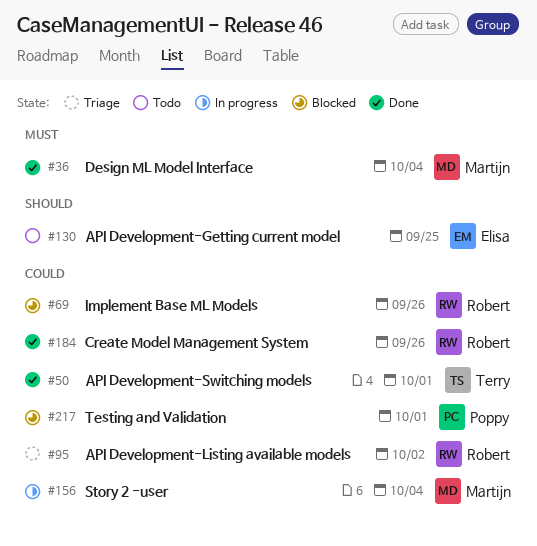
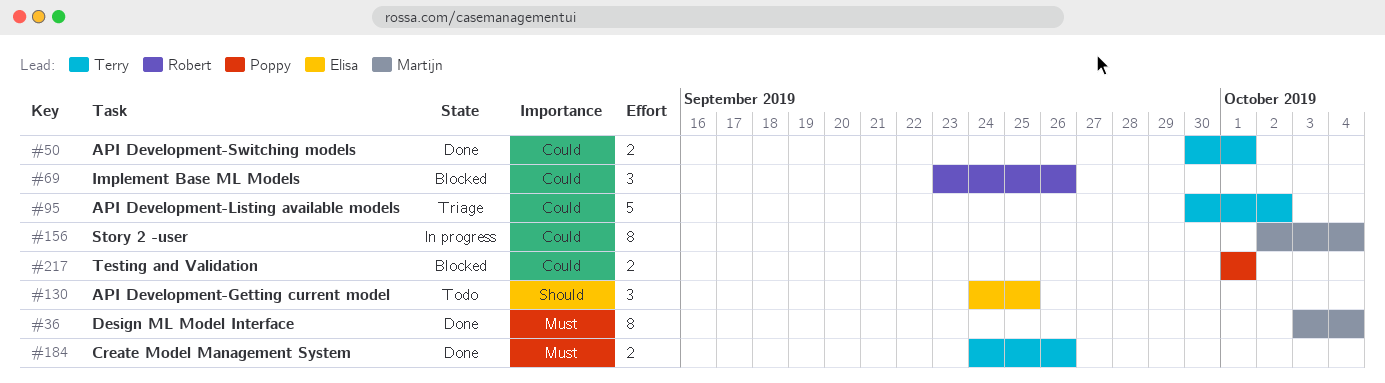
#95, owner: Robert -> Terry
#184, owner: Robert -> Terry
#184, priority: Could -> Must

